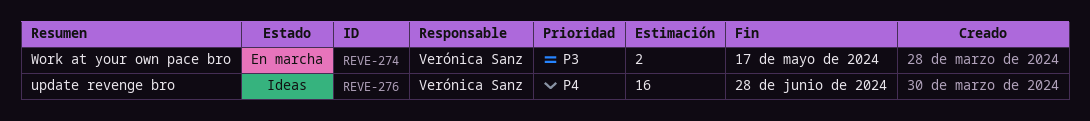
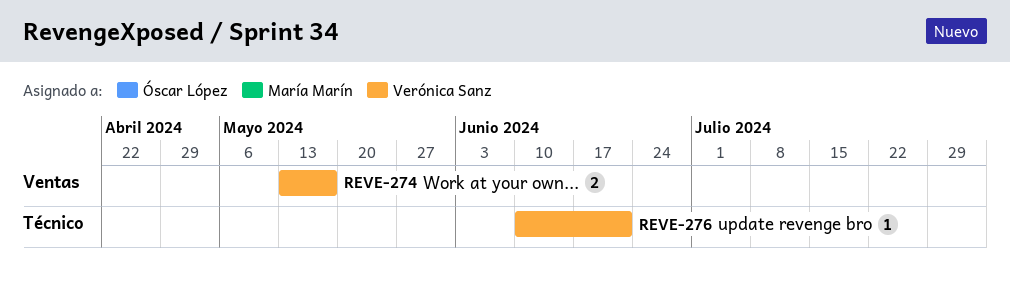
REVE-276, estimate: 16 -> 1
REVE-276, due: Jun 28 -> Jun 21

